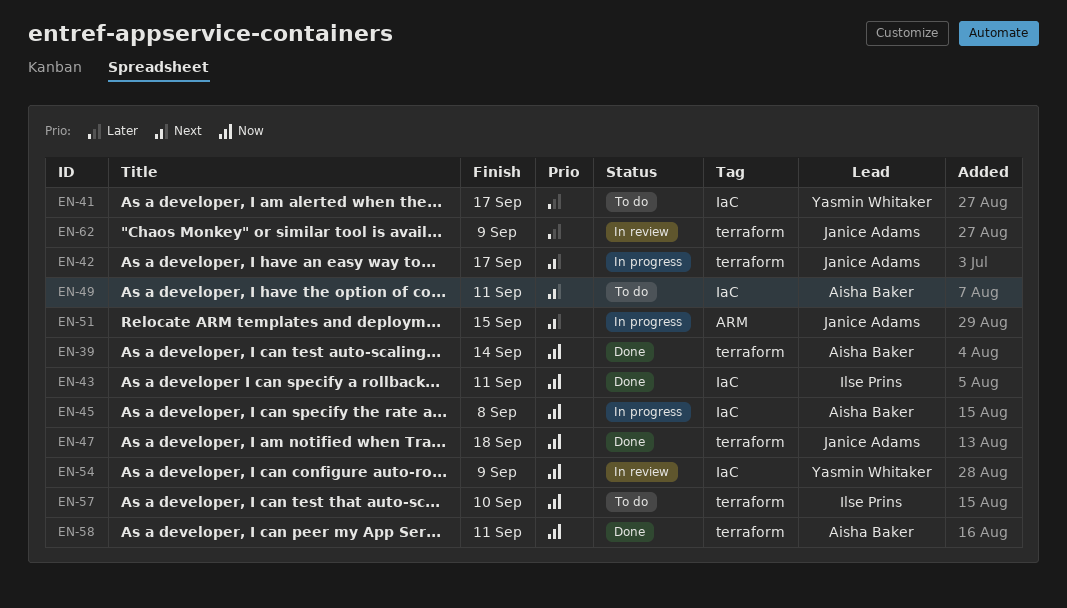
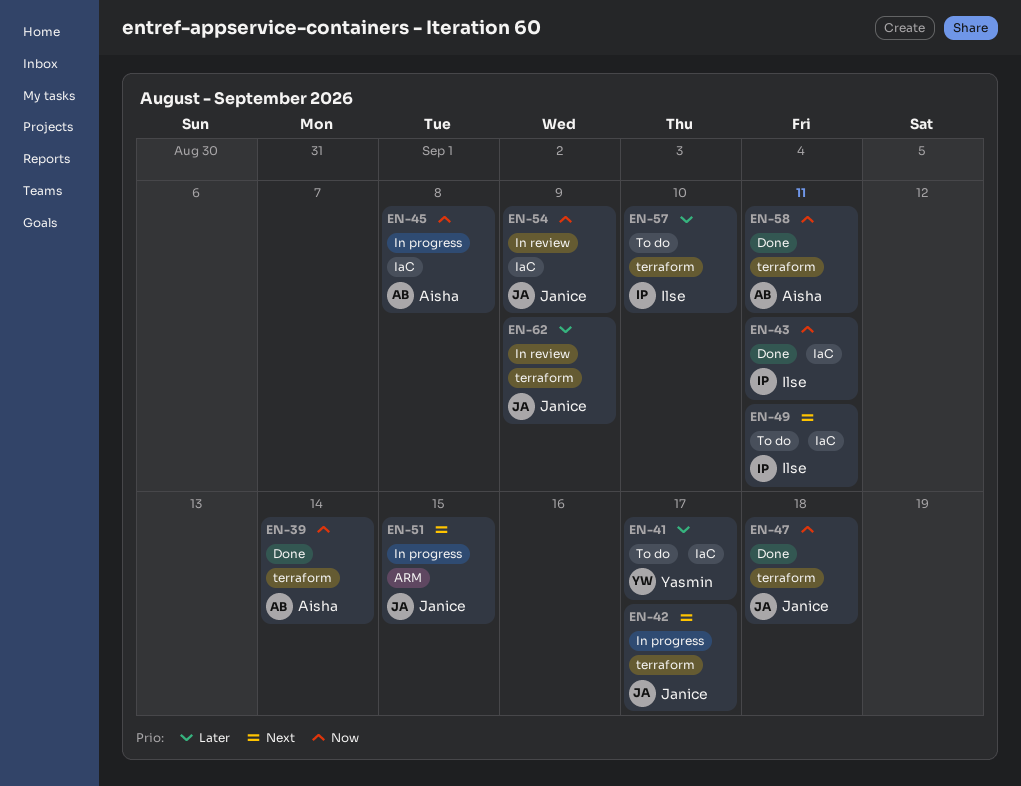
EN-49, owner: Aisha Baker -> Ilse Prins
EN-54, owner: Yasmin Whitaker -> Janice Adams
EN-57, priority: Now -> Later

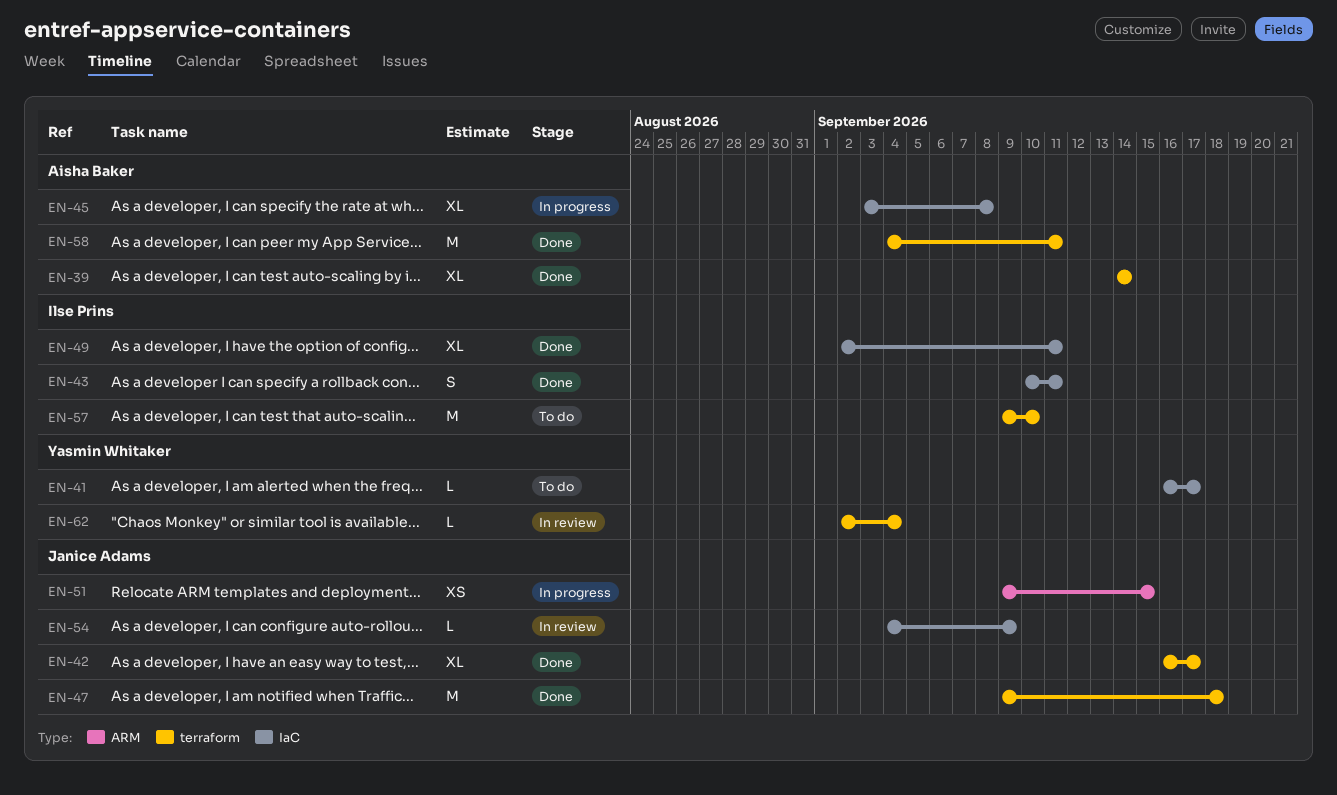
EN-42, status: In progress -> Done
EN-49, status: To do -> Done
EN-62, owner: Janice Adams -> Yasmin Whitaker
EN-62, due: Sep 9 -> Sep 4

